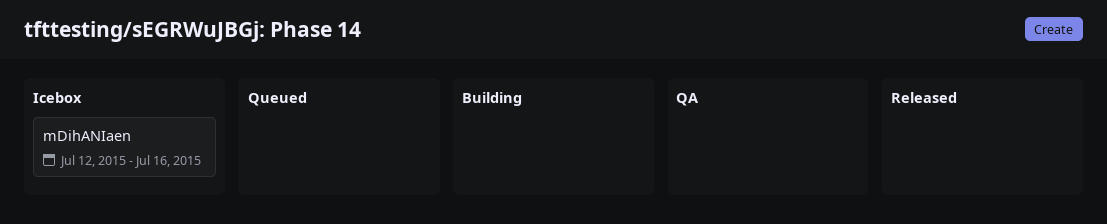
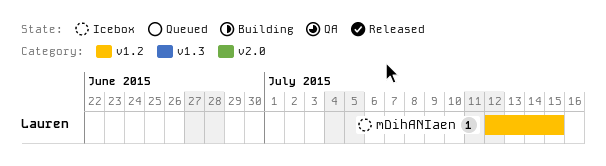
mDihANIaen, due: Jul 16 -> Jul 15

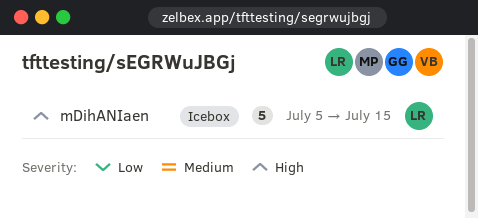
mDihANIaen, estimate: 1 -> 5
mDihANIaen, start: Jul 12 -> Jul 5

